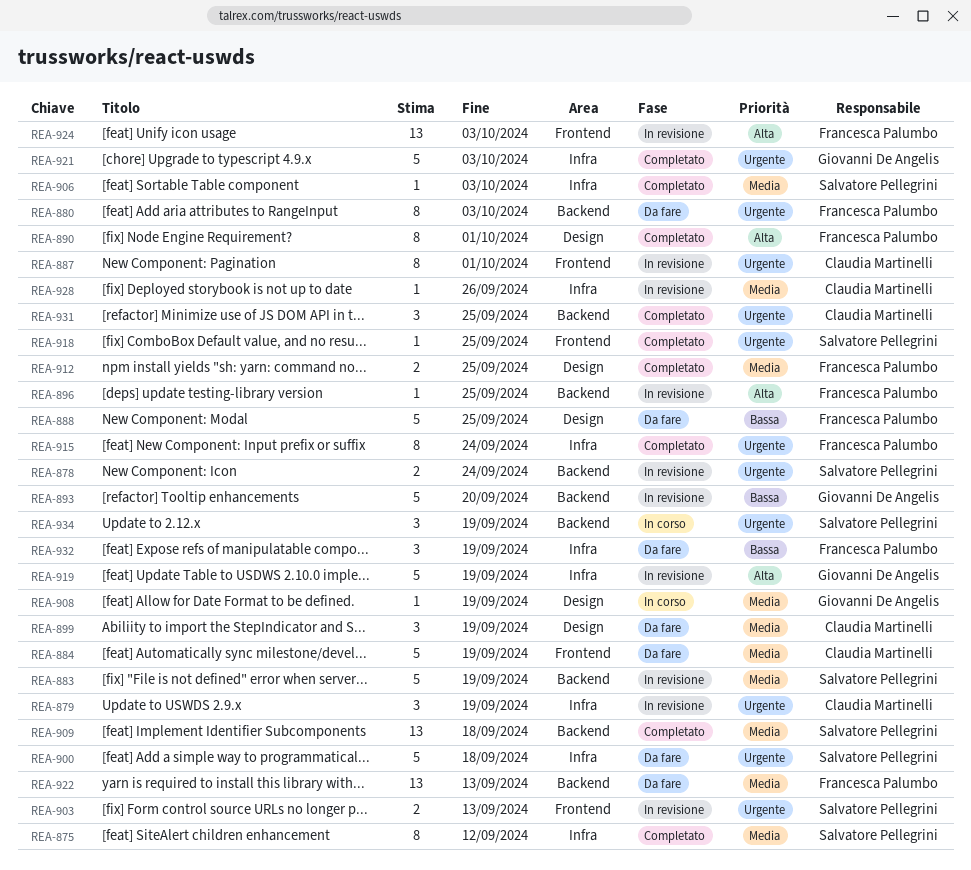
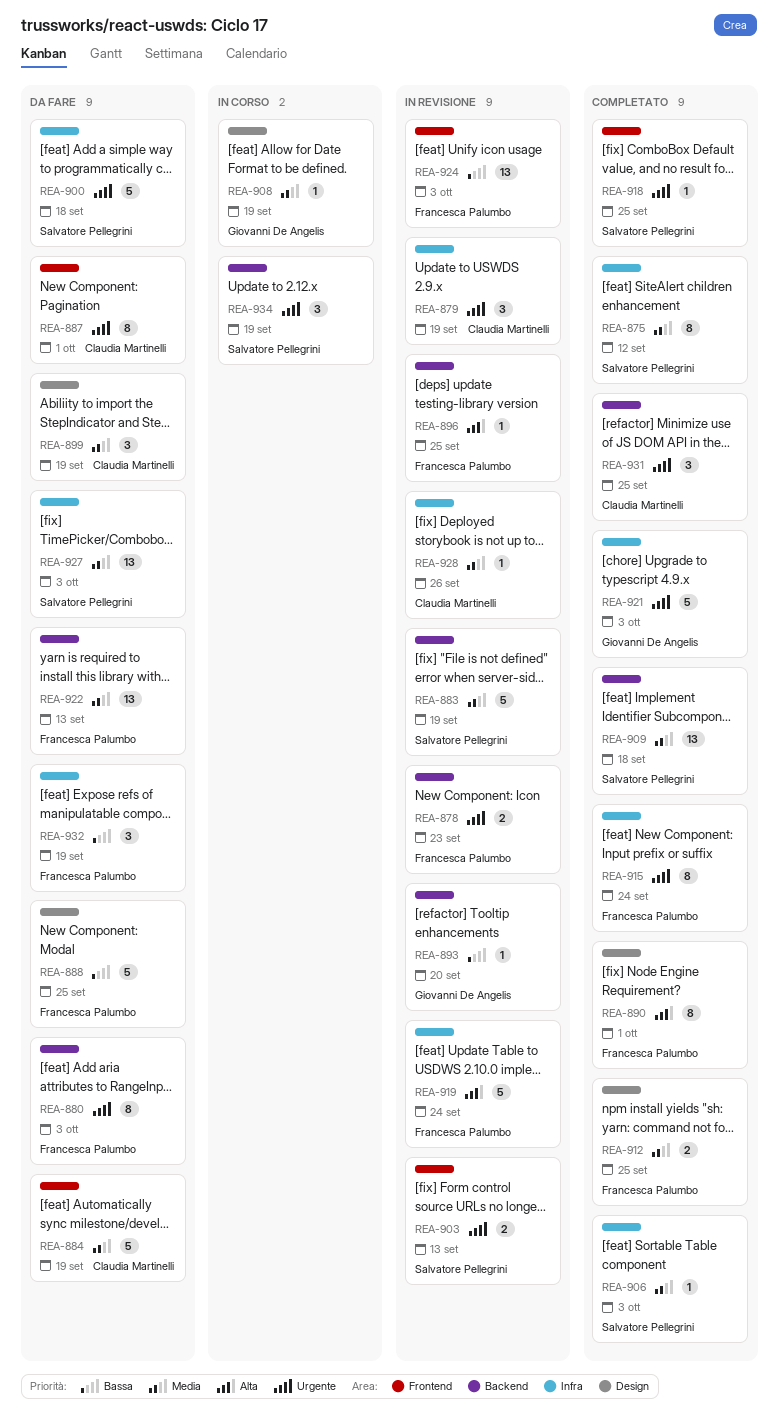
REA-878, owner: Salvatore Pellegrini -> Francesca Palumbo
REA-878, due: Sep 24 -> Sep 23
REA-887, status: In revisione -> Da fare
REA-893, estimate: 5 -> 1
REA-919, owner: Giovanni De Angelis -> Francesca Palumbo
REA-919, due: Sep 19 -> Sep 24
REA-924, priority: Alta -> Bassa
REA-927: none -> present

